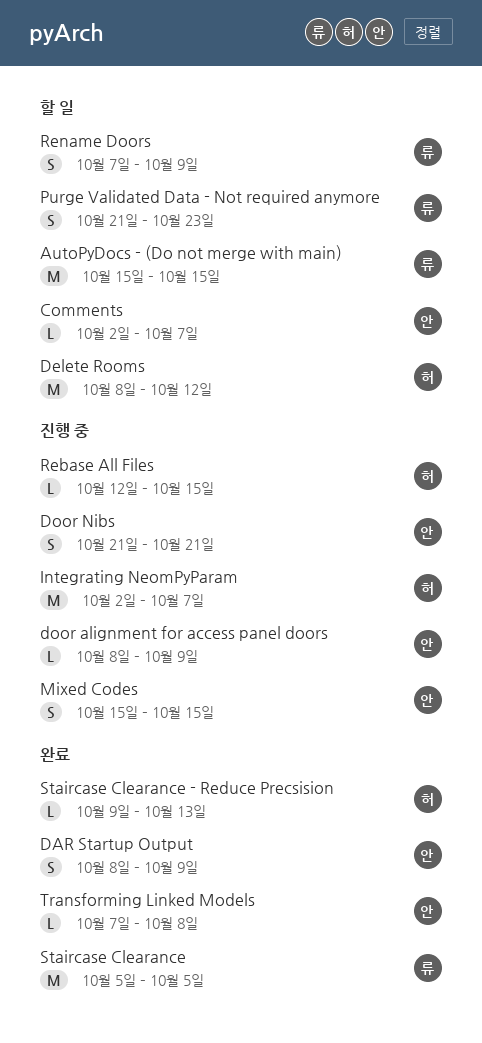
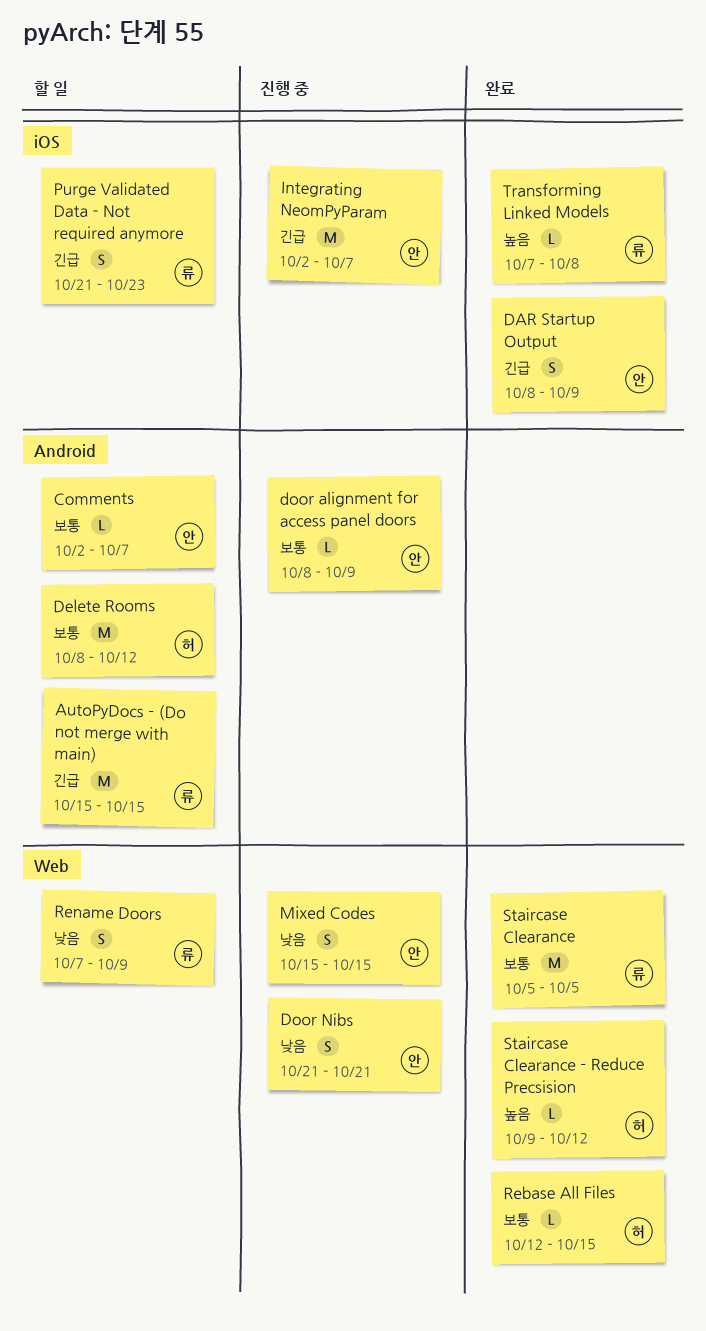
Integrating NeomPyParam, owner: 허 -> 안
Rebase All Files, status: 진행 중 -> 완료
Staircase Clearance - Reduce Precsision, due: Oct 13 -> Oct 12
Transforming Linked Models, owner: 안 -> 류

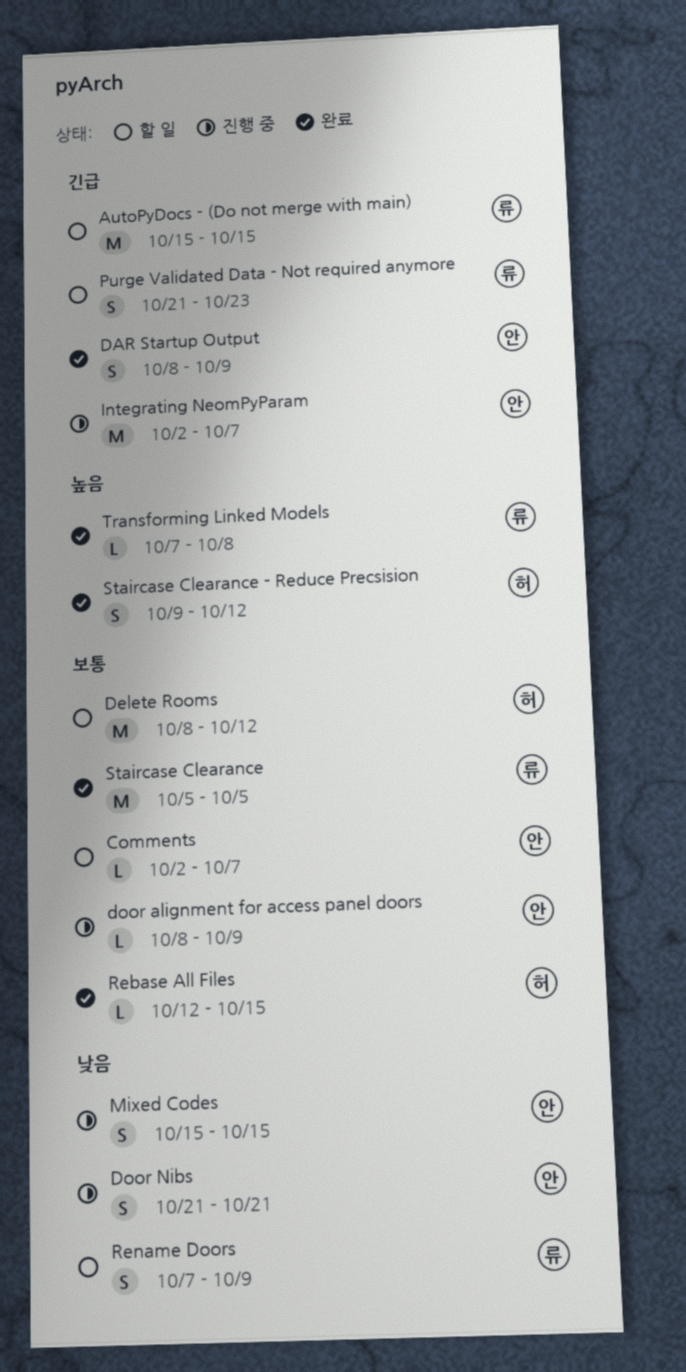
Staircase Clearance - Reduce Precsision, estimate: L -> S

